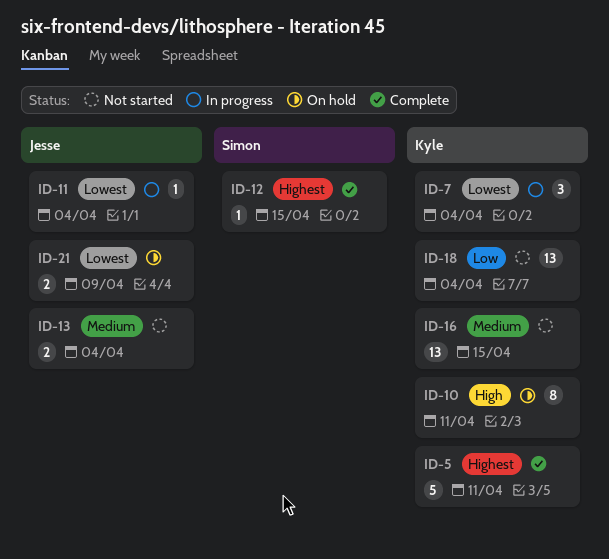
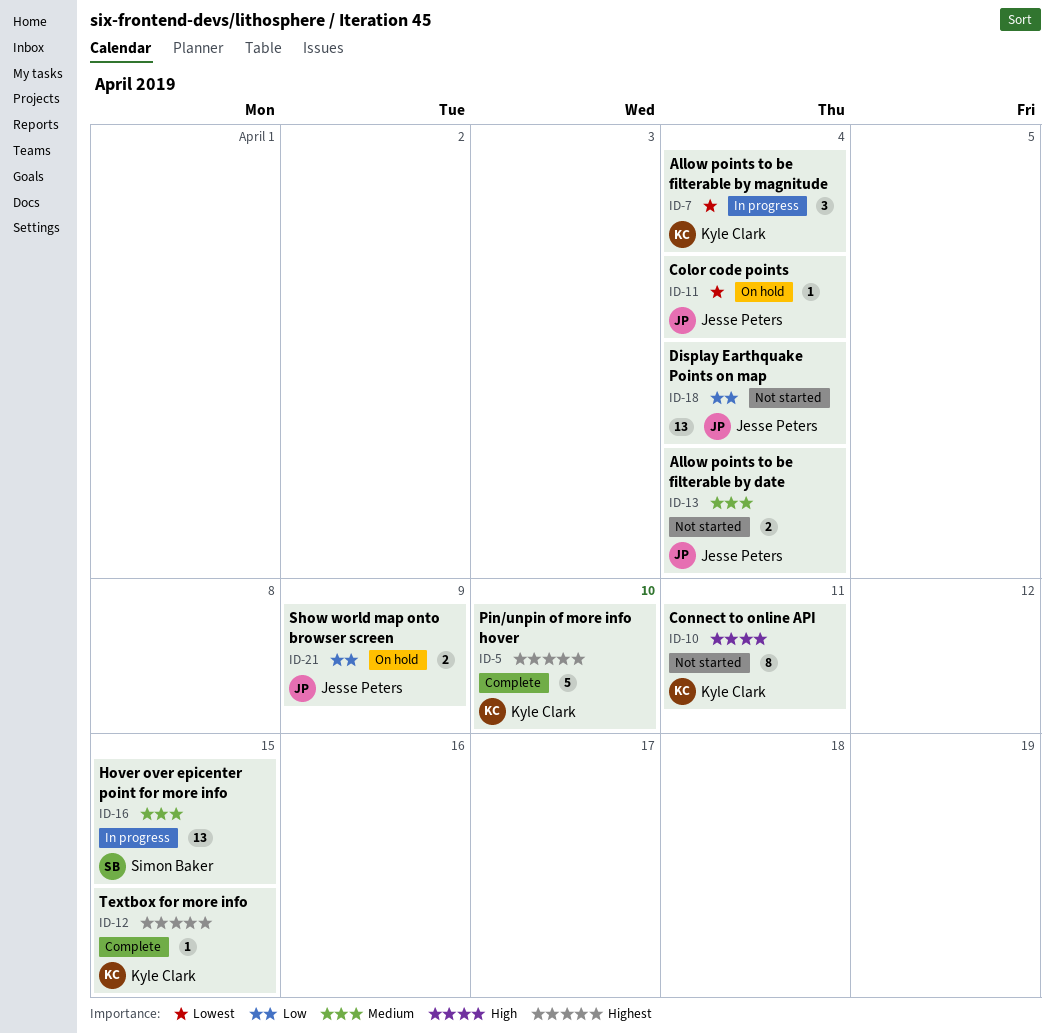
ID-5, due: Apr 11 -> Apr 10
ID-10, status: On hold -> Not started
ID-11, status: In progress -> On hold
ID-12, owner: Simon Baker -> Kyle Clark
ID-16, status: Not started -> In progress
ID-16, owner: Kyle Clark -> Simon Baker
ID-18, owner: Kyle Clark -> Jesse Peters
ID-21, priority: Lowest -> Low

